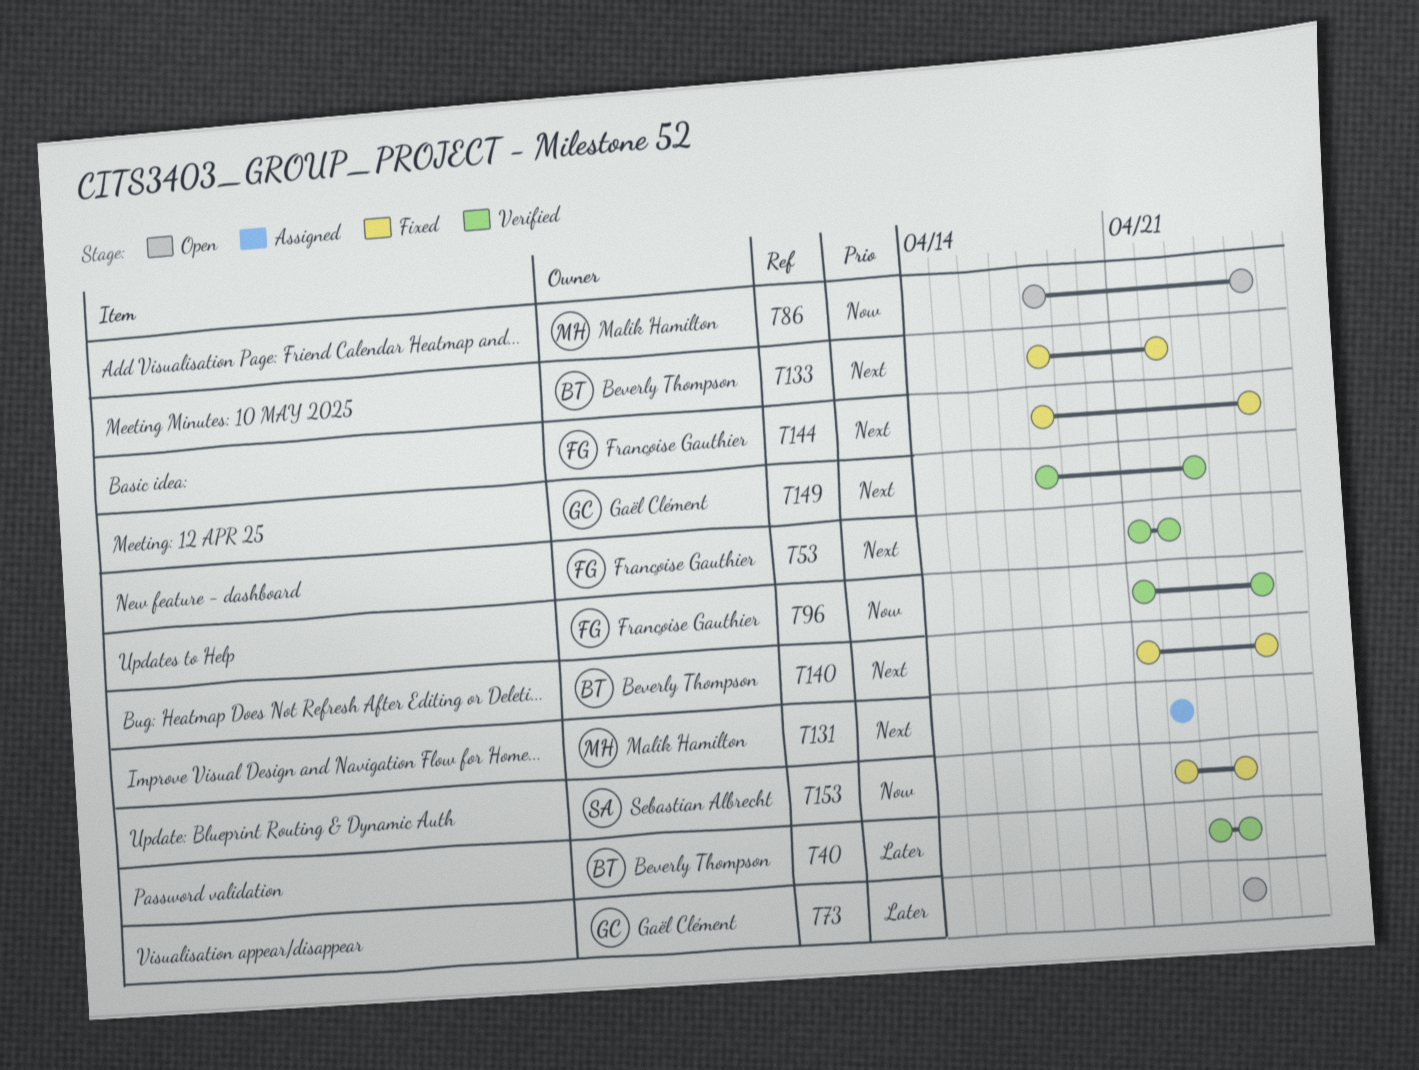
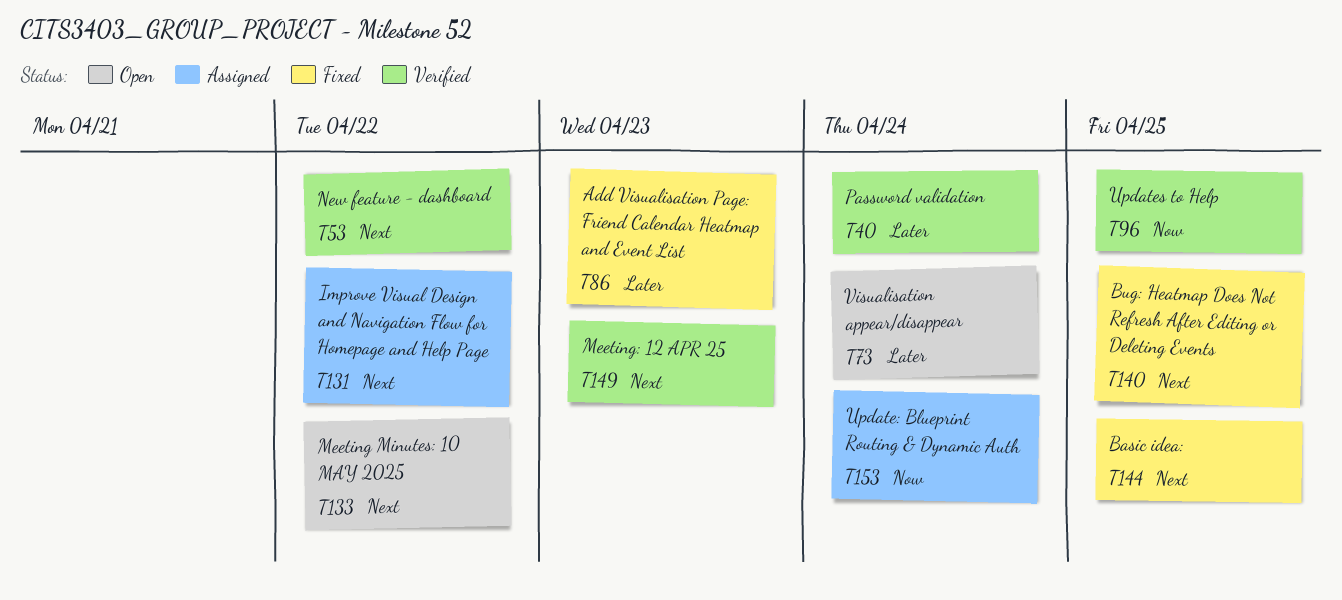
T86, status: Open -> Fixed
T86, priority: Now -> Later
T86, due: Apr 25 -> Apr 23
T133, status: Fixed -> Open
T153, status: Fixed -> Assigned

